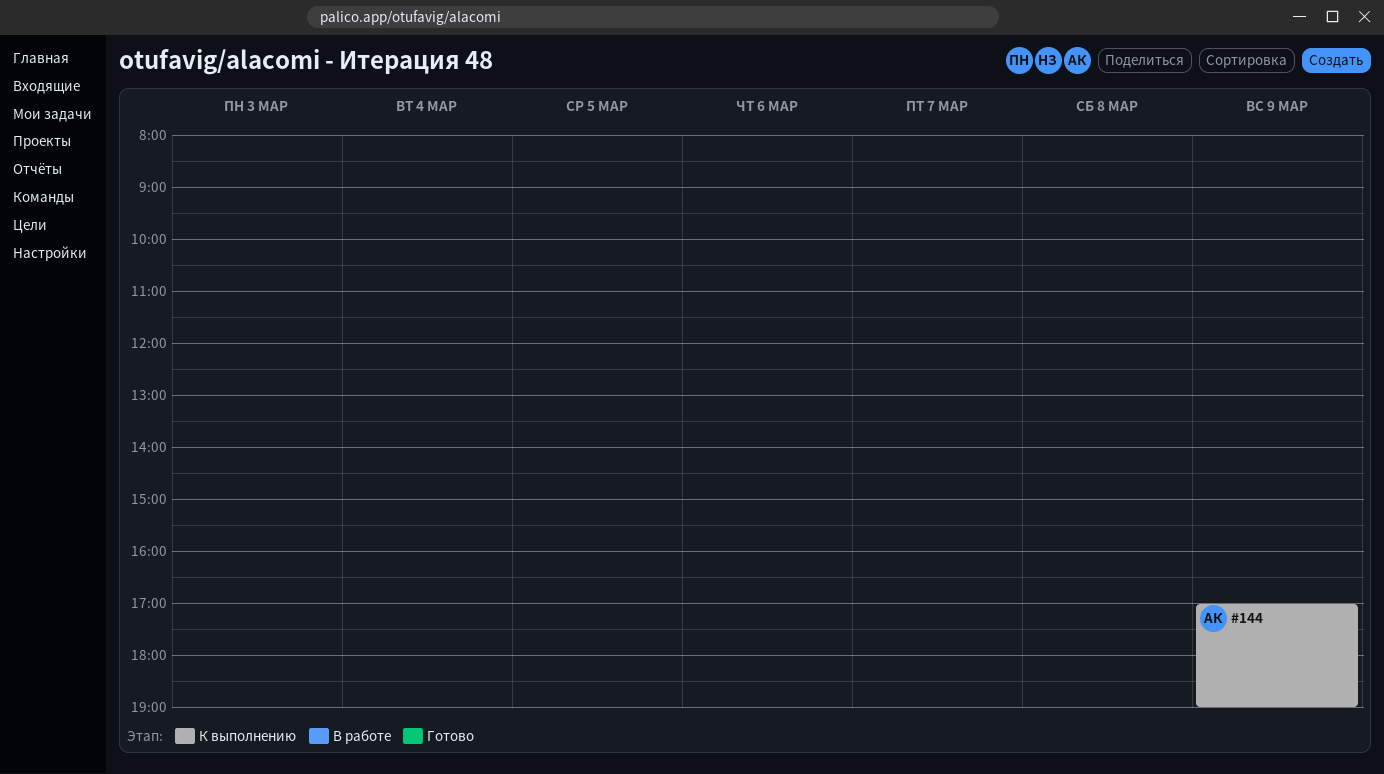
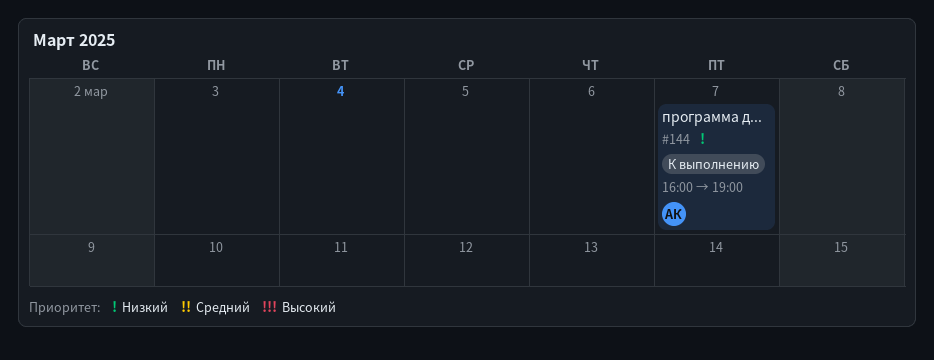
#144, day: Mar 9 -> Mar 7
#144, begins: 17:00 -> 16:00

